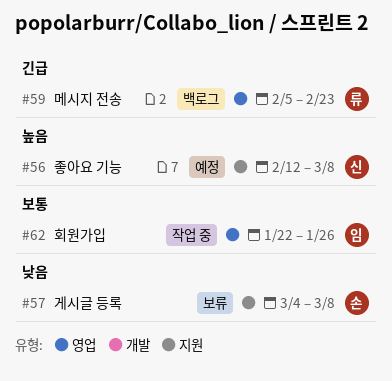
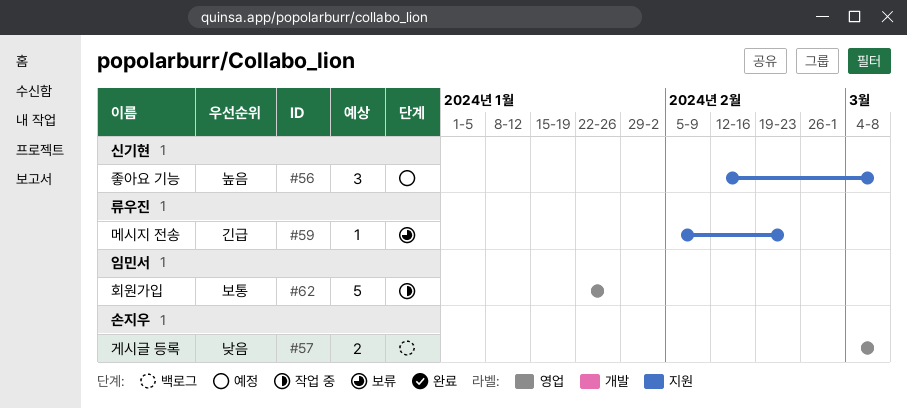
#57, status: 보류 -> 백로그
#57, label: 지원 -> 영업
#59, status: 백로그 -> 보류
#59, label: 영업 -> 지원

